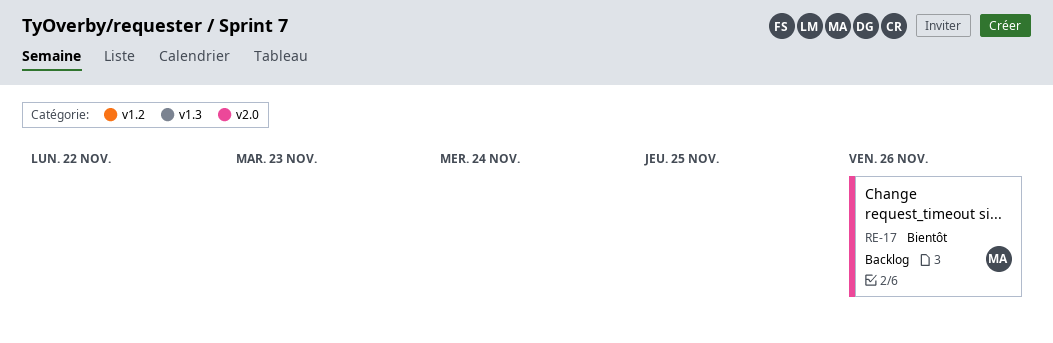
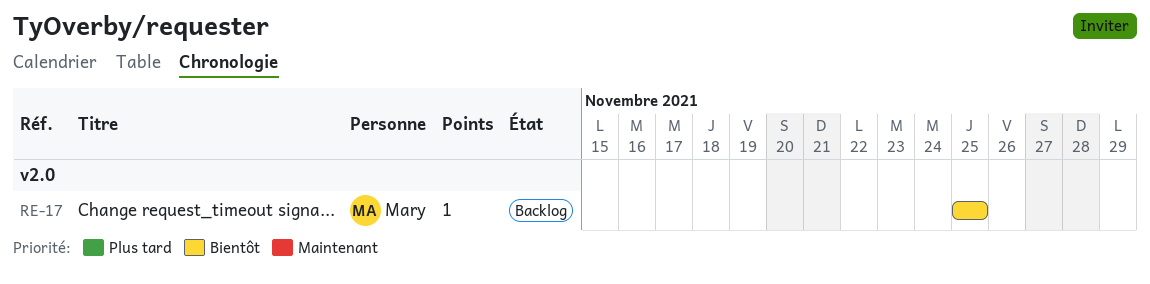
RE-17, due: Nov 26 -> Nov 25

